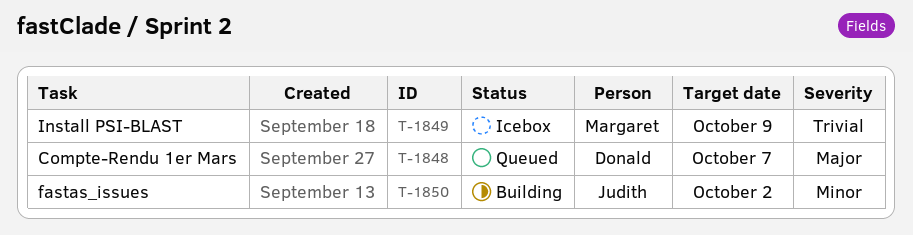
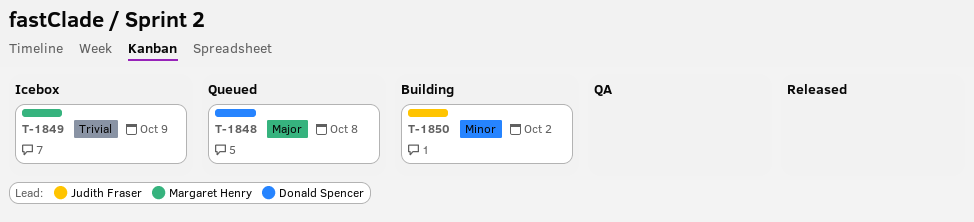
T-1848, due: Oct 7 -> Oct 8

